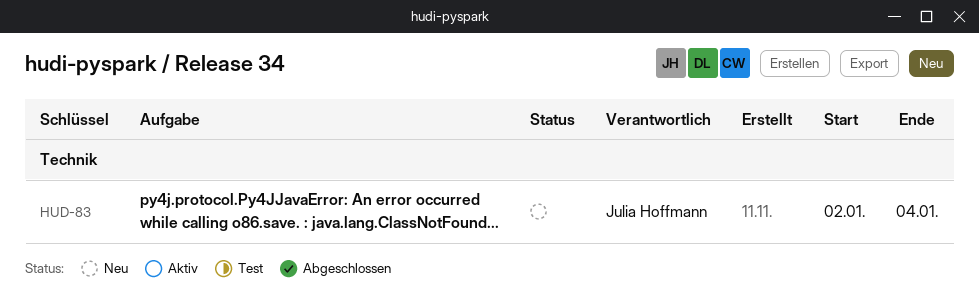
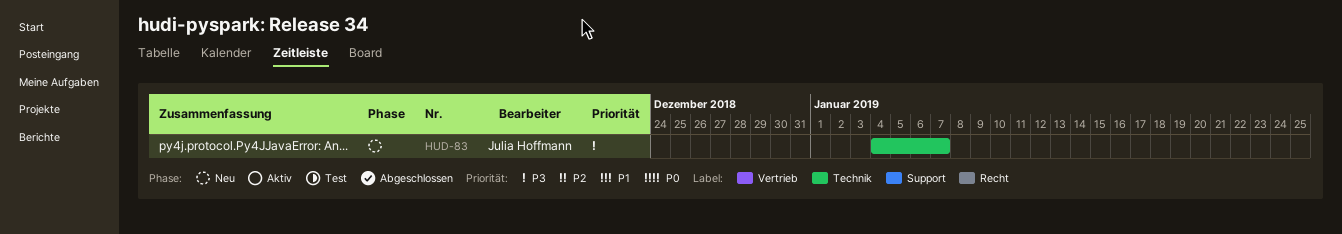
HUD-83, start: Jan 2 -> Jan 4
HUD-83, due: Jan 4 -> Jan 7

